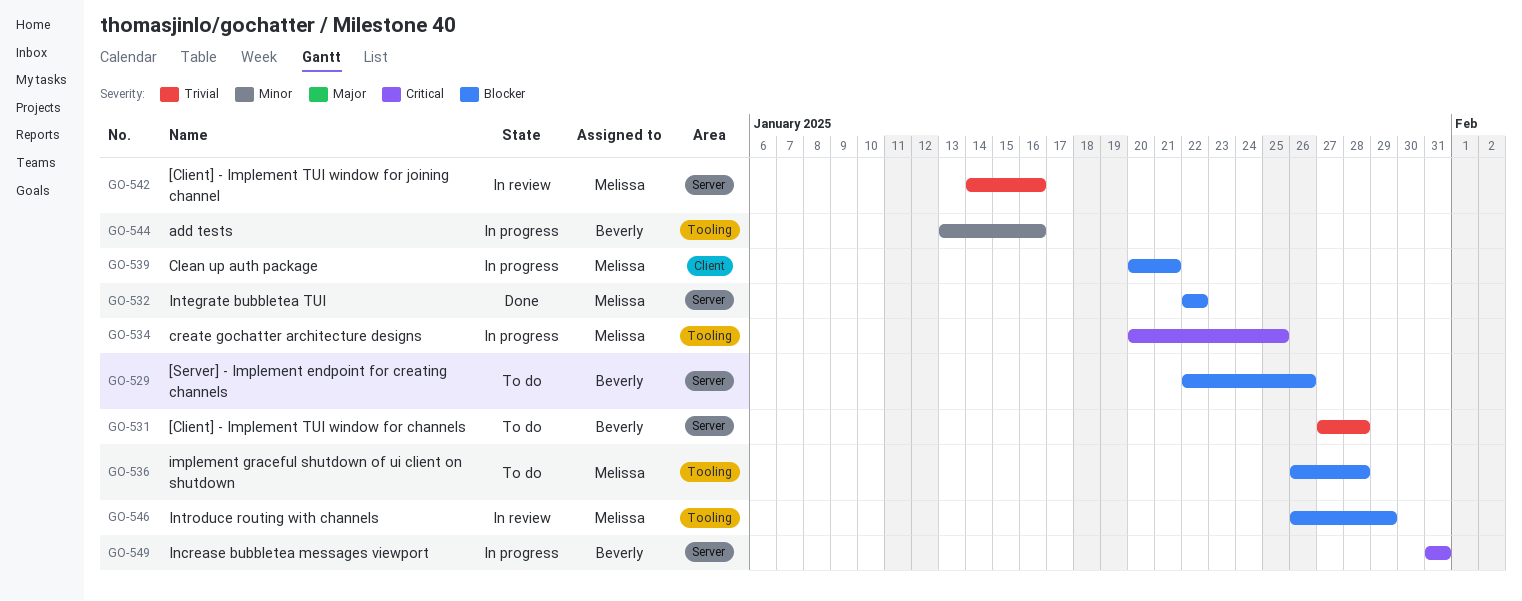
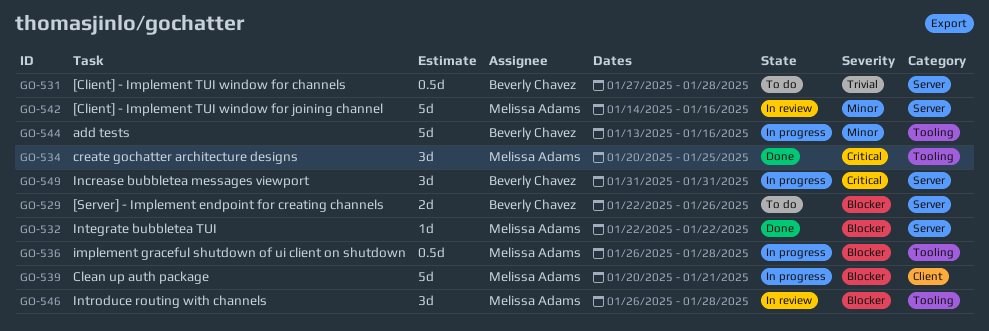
GO-534, status: In progress -> Done
GO-536, status: To do -> In progress
GO-542, priority: Trivial -> Minor
GO-546, due: Jan 29 -> Jan 28

